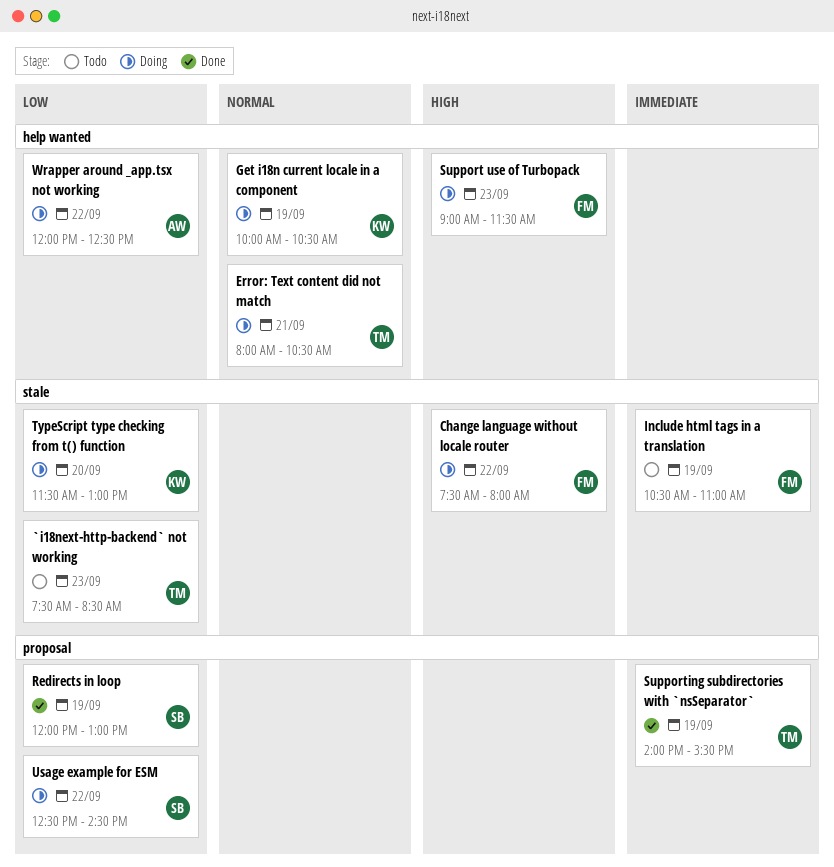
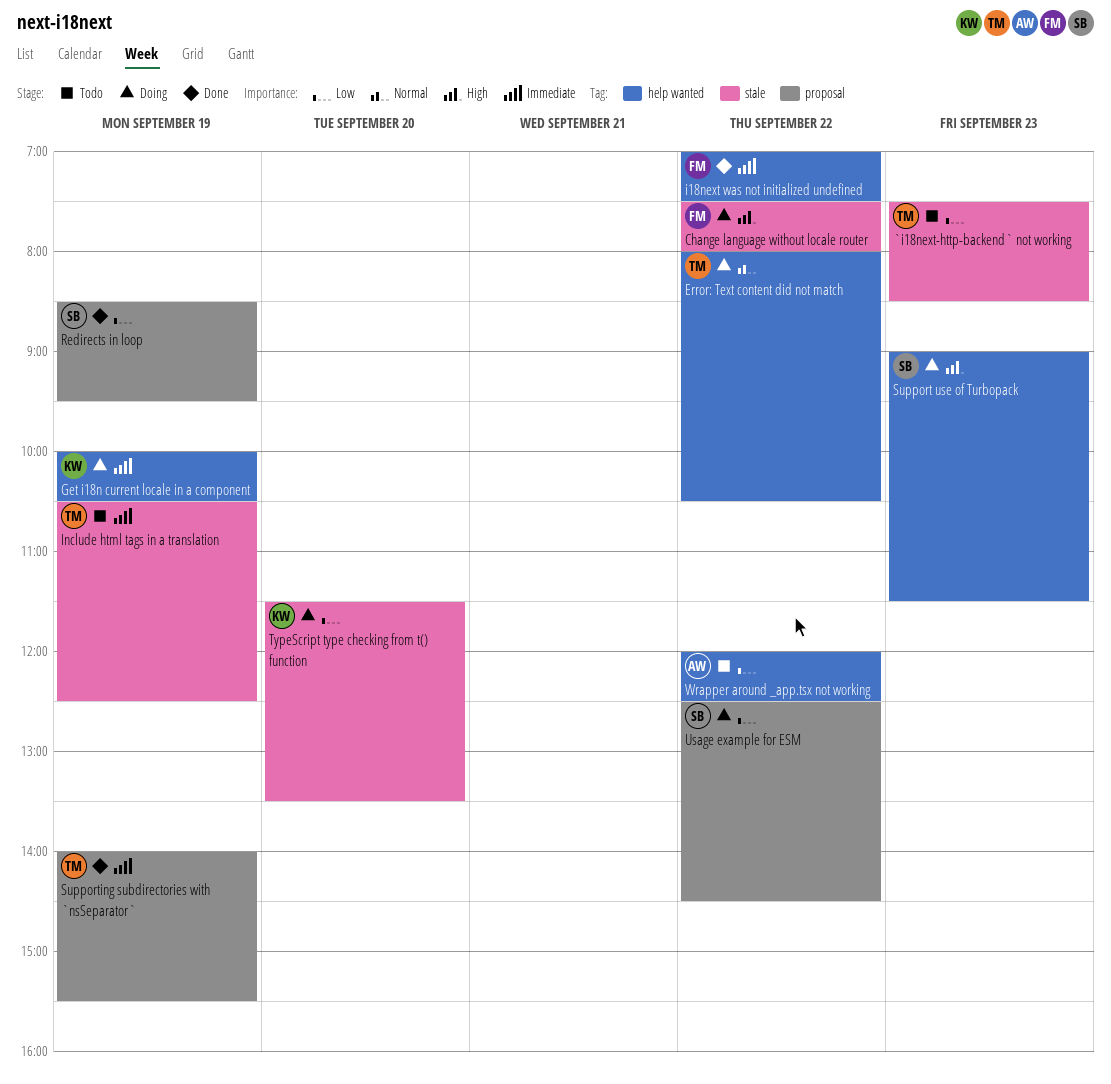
Error: Text content did not match, day: Sep 21 -> Sep 22
Get i18n current locale in a component, priority: Normal -> Immediate
i18next was not initialized undefined: none -> present
Include html tags in a translation, owner: FM -> TM
Include html tags in a translation, ends: 11:00 -> 12:30
Redirects in loop, begins: 12:00 -> 08:30
Redirects in loop, ends: 13:00 -> 09:30
Support use of Turbopack, owner: FM -> SB
TypeScript type checking from t() function, ends: 13:00 -> 13:30
Wrapper around _app.tsx not working, status: Doing -> Todo

